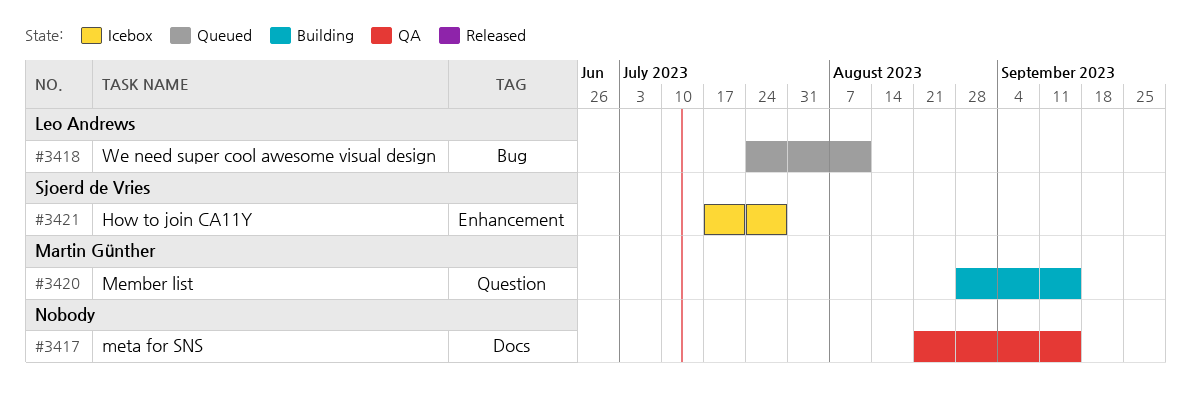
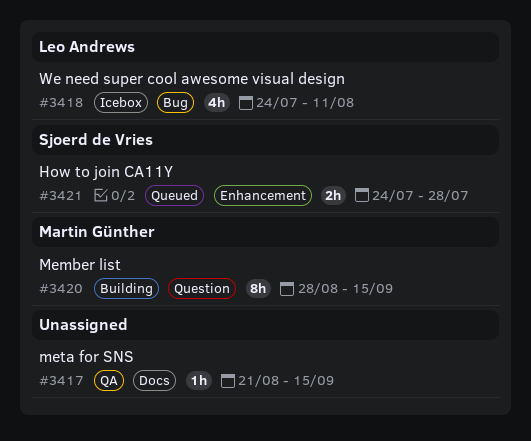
#3418, status: Queued -> Icebox
#3421, status: Icebox -> Queued
#3421, start: Jul 17 -> Jul 24

